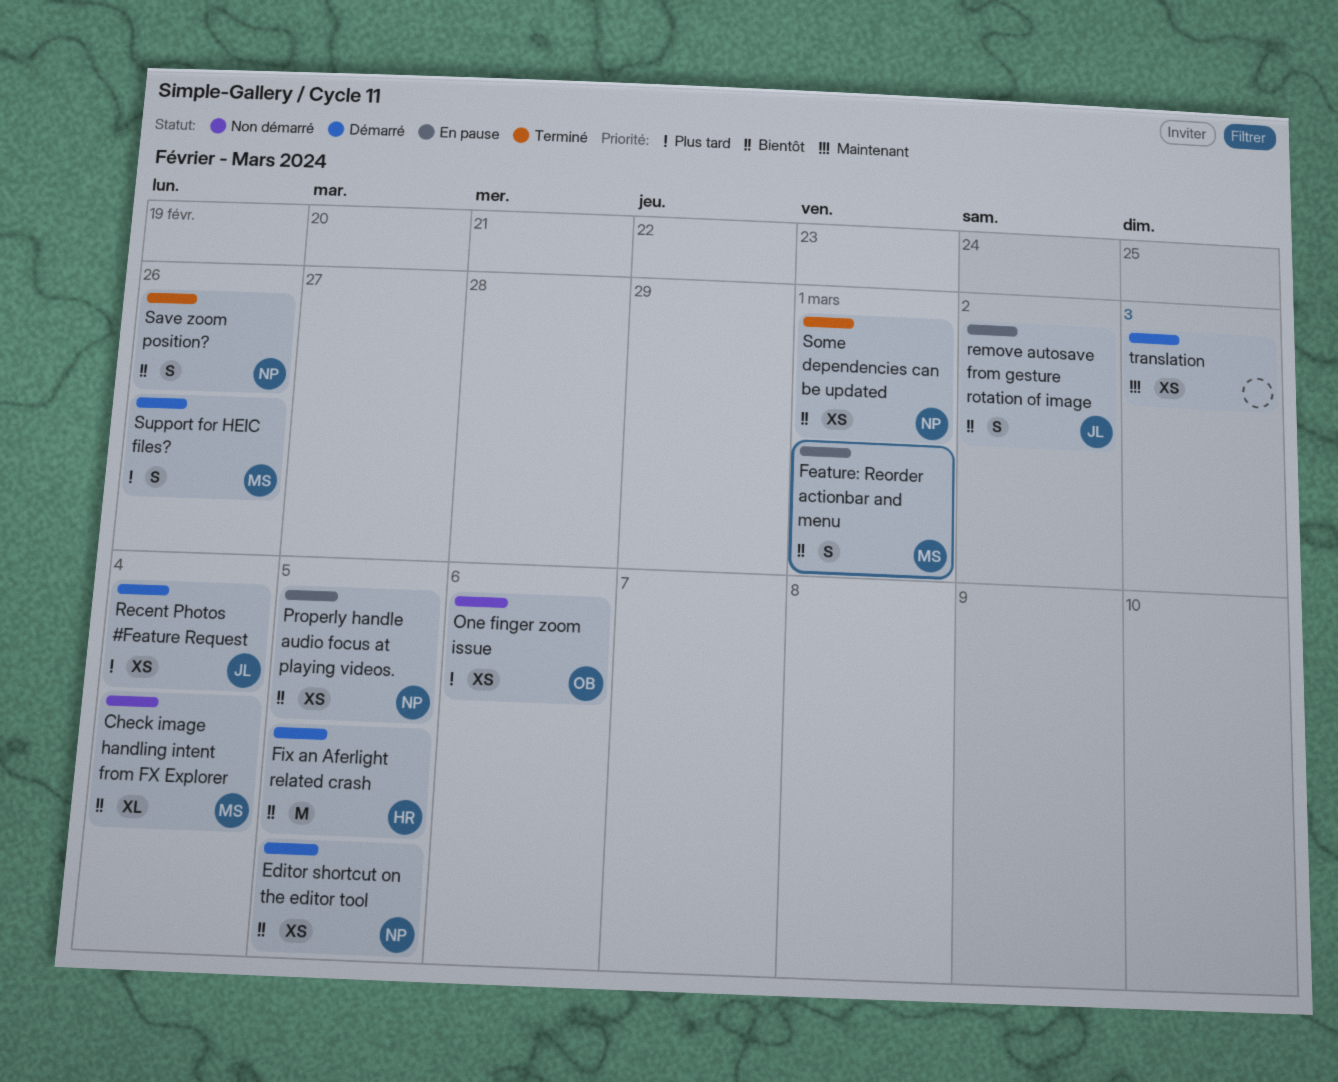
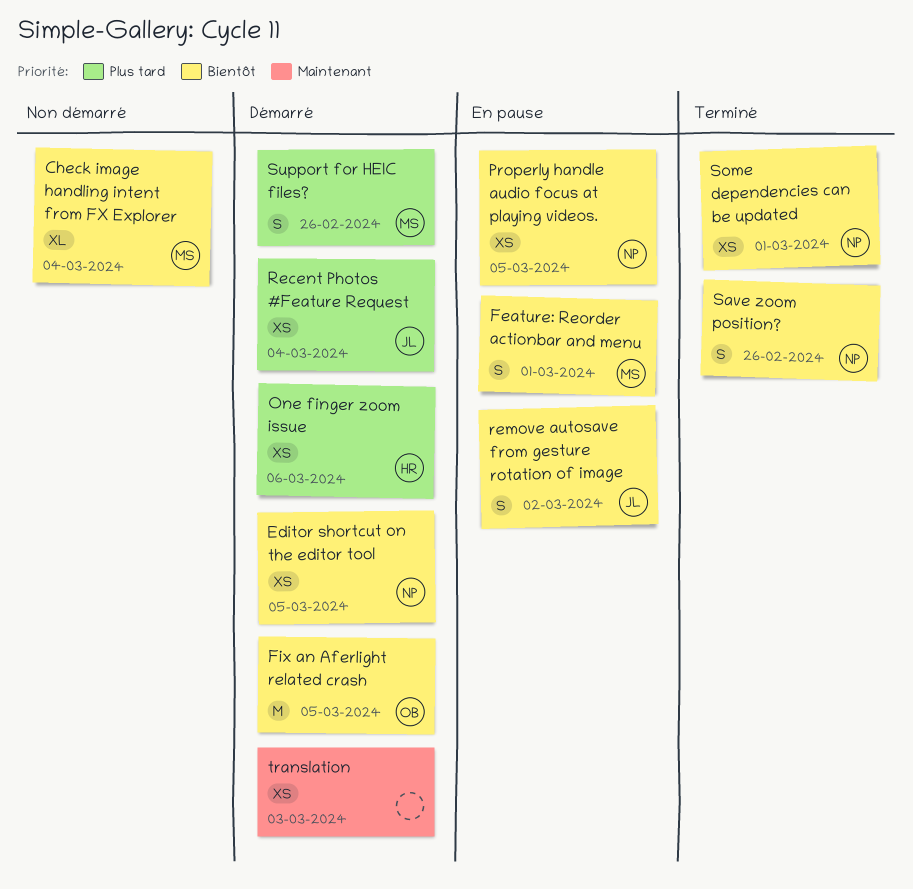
Fix an Aferlight related crash, owner: HR -> OB
One finger zoom issue, status: Non démarré -> Démarré
One finger zoom issue, owner: OB -> HR

